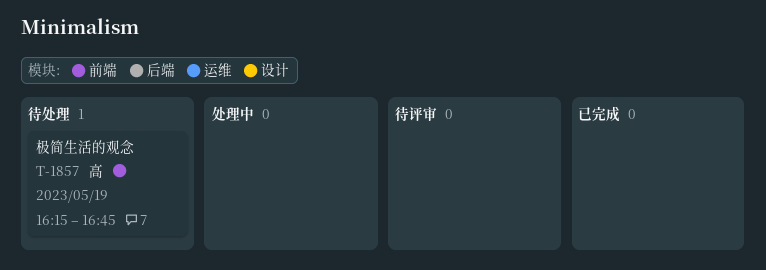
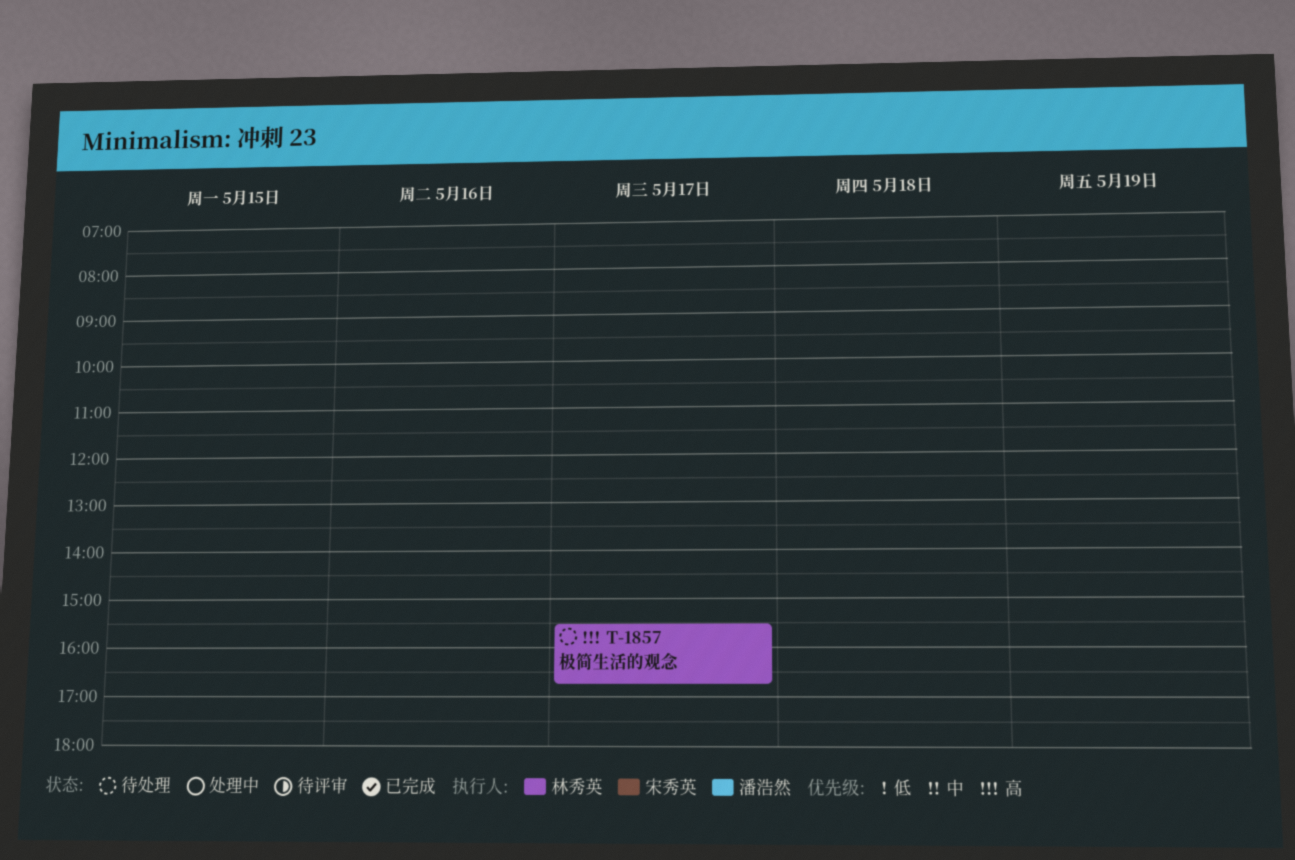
T-1857, day: May 19 -> May 17
T-1857, begins: 16:15 -> 15:30

